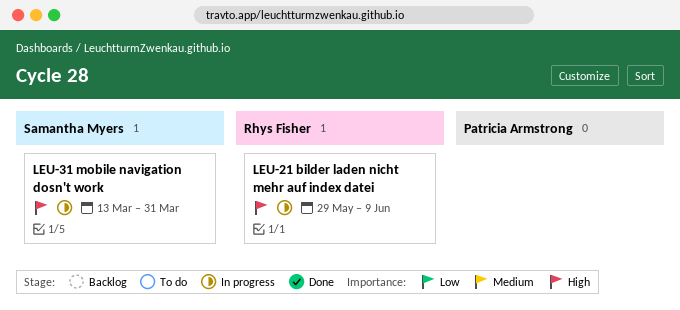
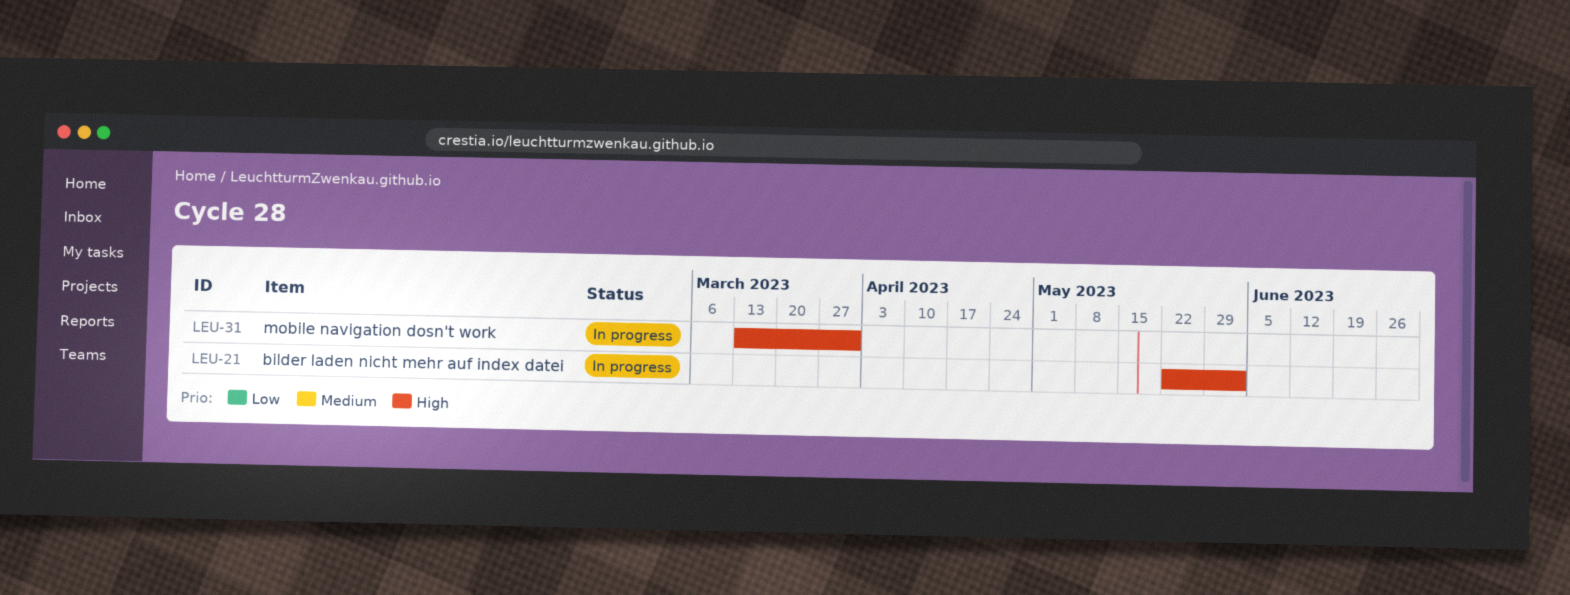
LEU-21, start: May 29 -> May 22
LEU-21, due: Jun 9 -> Jun 2

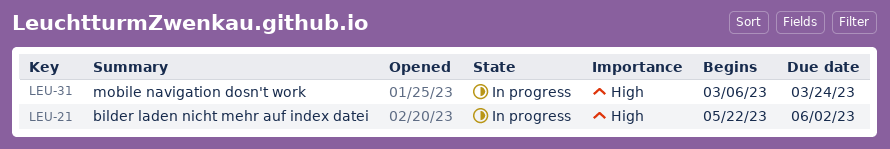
LEU-31, start: Mar 13 -> Mar 6
LEU-31, due: Mar 31 -> Mar 24

